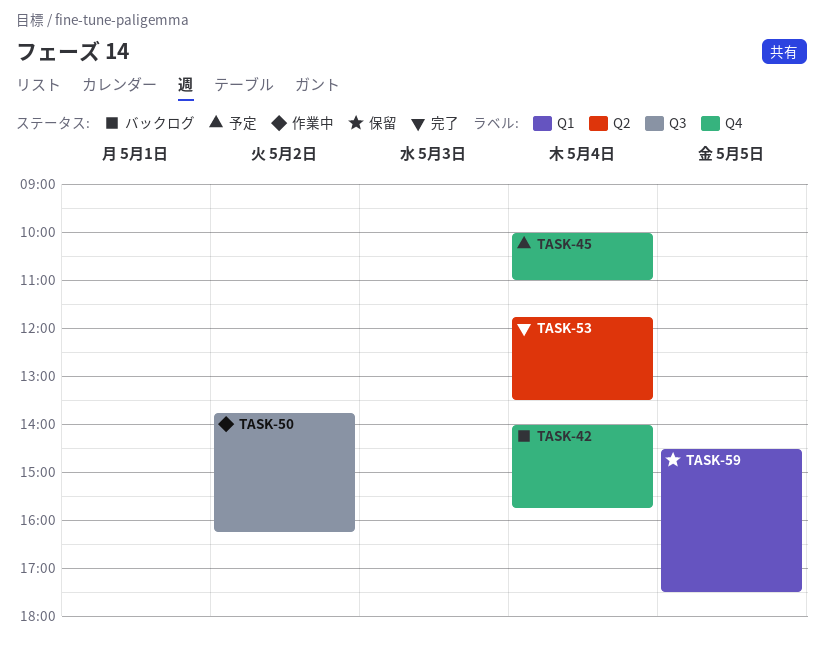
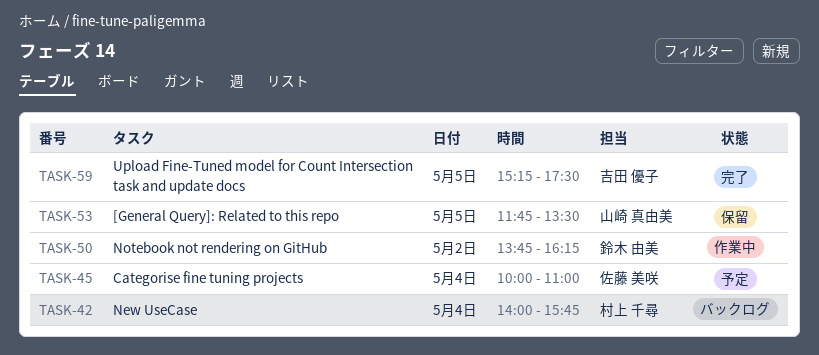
TASK-53, status: 完了 -> 保留
TASK-53, day: May 4 -> May 5
TASK-59, status: 保留 -> 完了
TASK-59, begins: 14:30 -> 15:15

